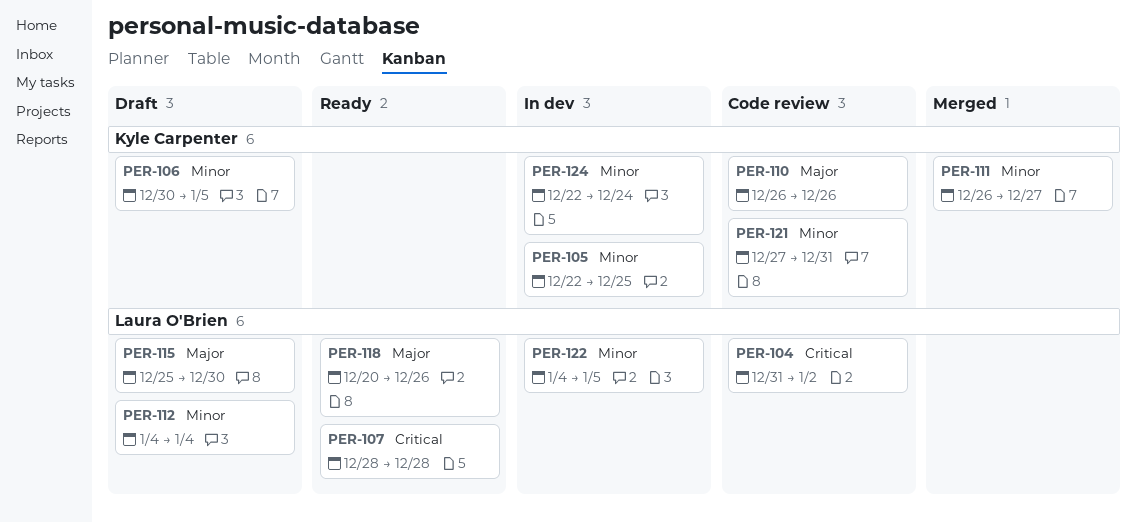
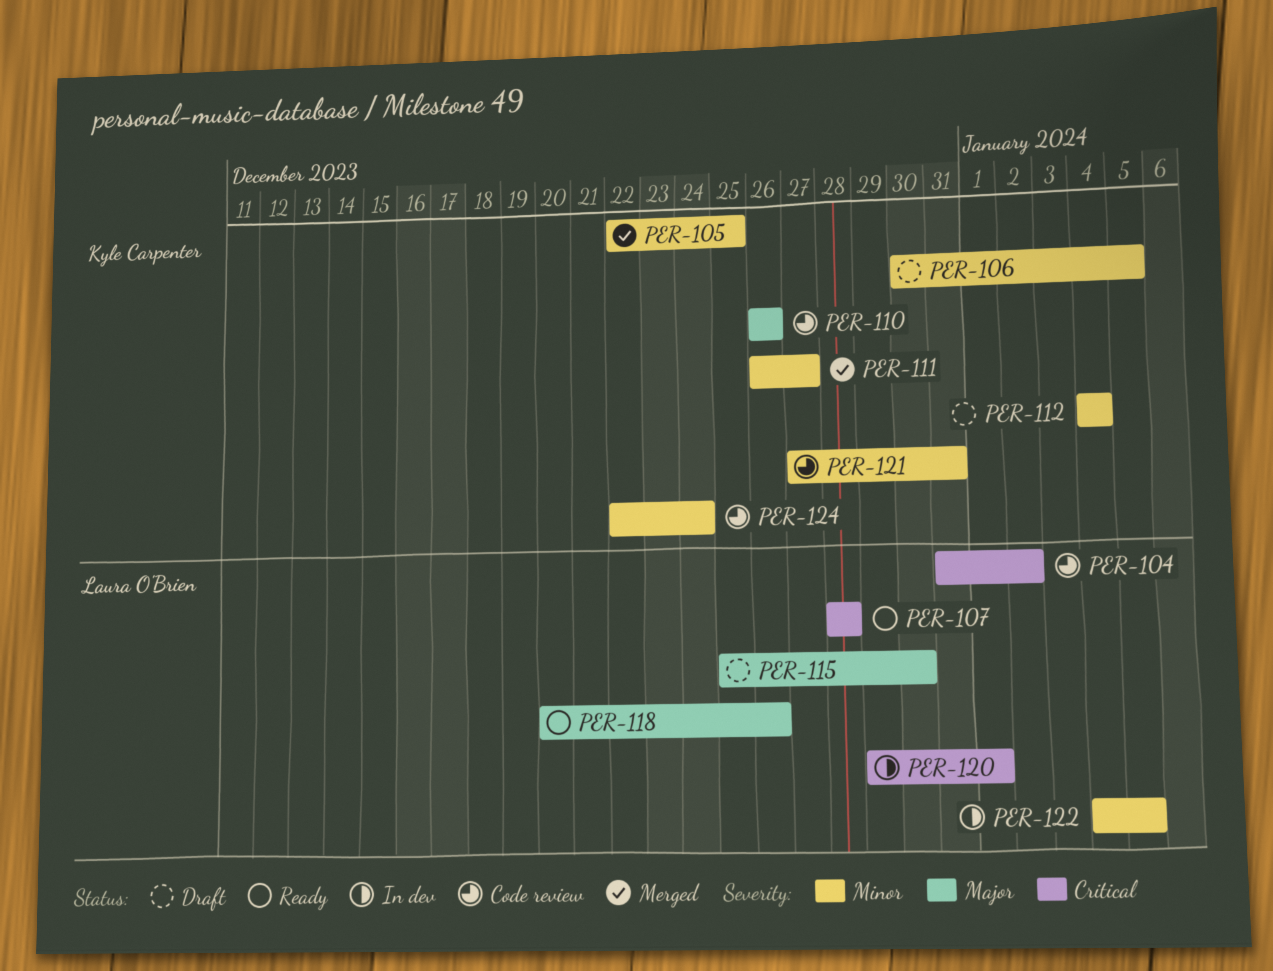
PER-105, status: In dev -> Merged
PER-112, owner: Laura O'Brien -> Kyle Carpenter
PER-120: none -> present
PER-124, status: In dev -> Code review

